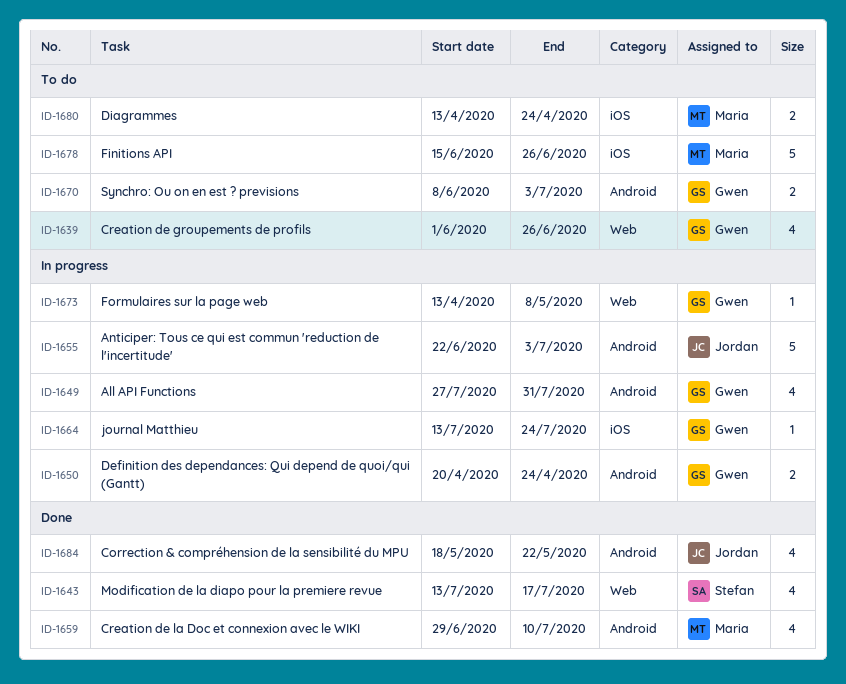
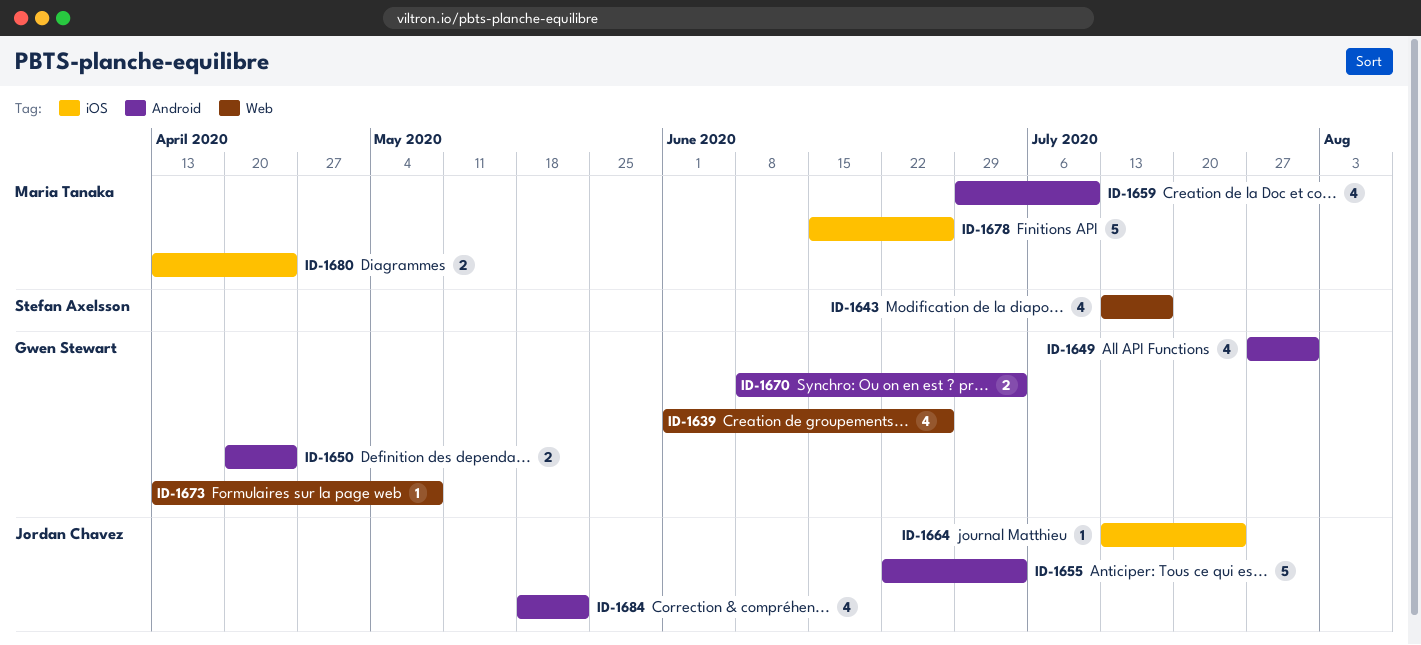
ID-1664, owner: Gwen Stewart -> Jordan Chavez

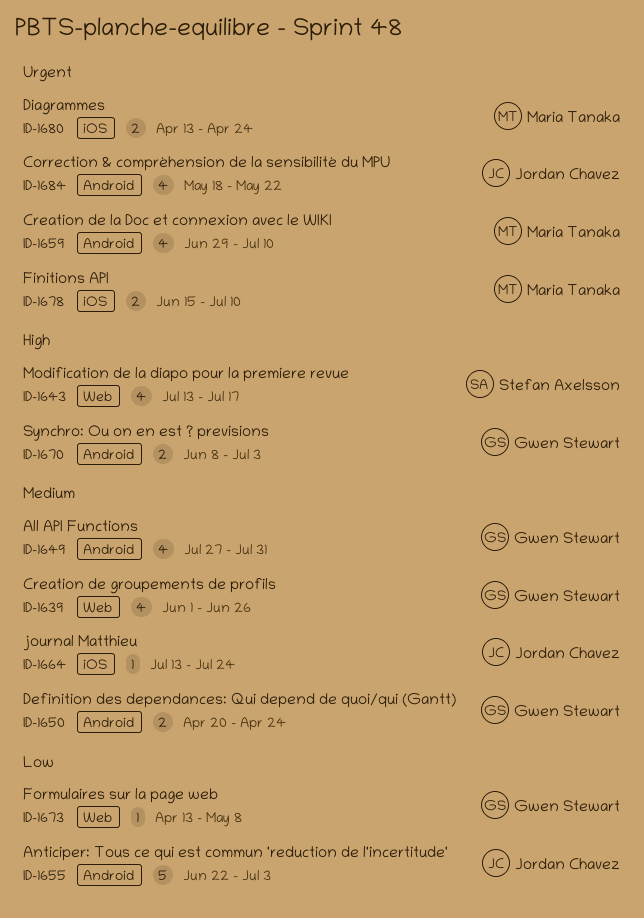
ID-1678, estimate: 5 -> 2
ID-1678, due: Jun 26 -> Jul 10

